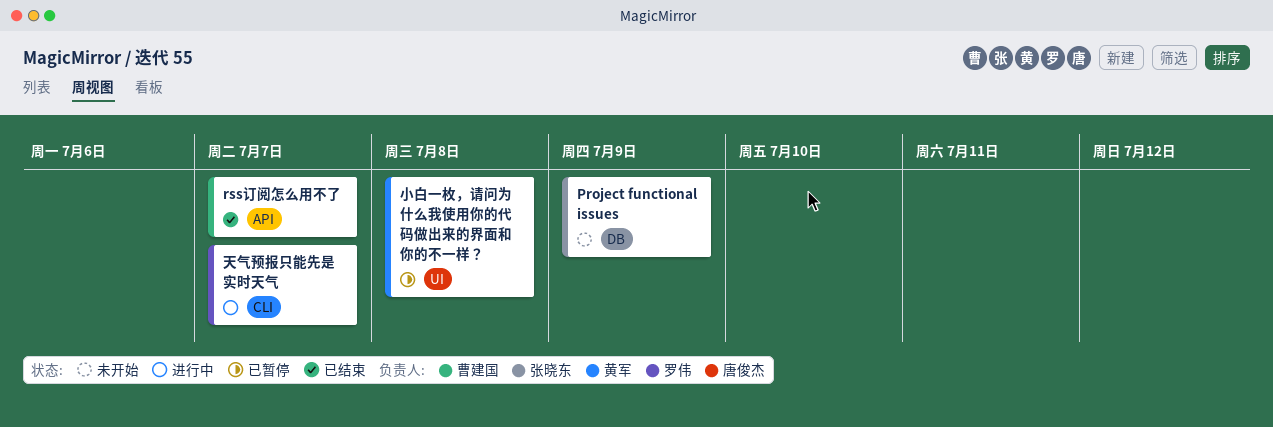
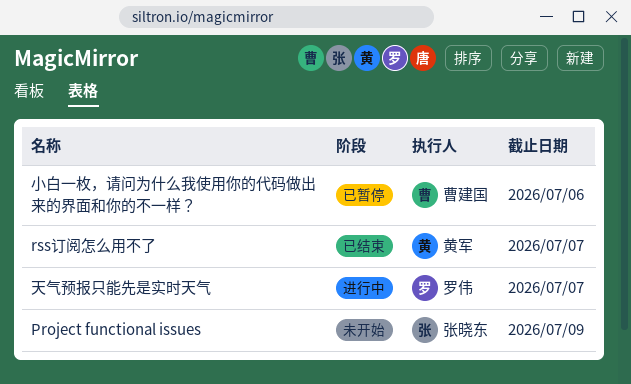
rss订阅怎么用不了, owner: 曹建国 -> 黄军
小白一枚，请问为什么我使用你的代码做出来的界面和你的不一样？, owner: 黄军 -> 曹建国
小白一枚，请问为什么我使用你的代码做出来的界面和你的不一样？, due: Jul 8 -> Jul 6

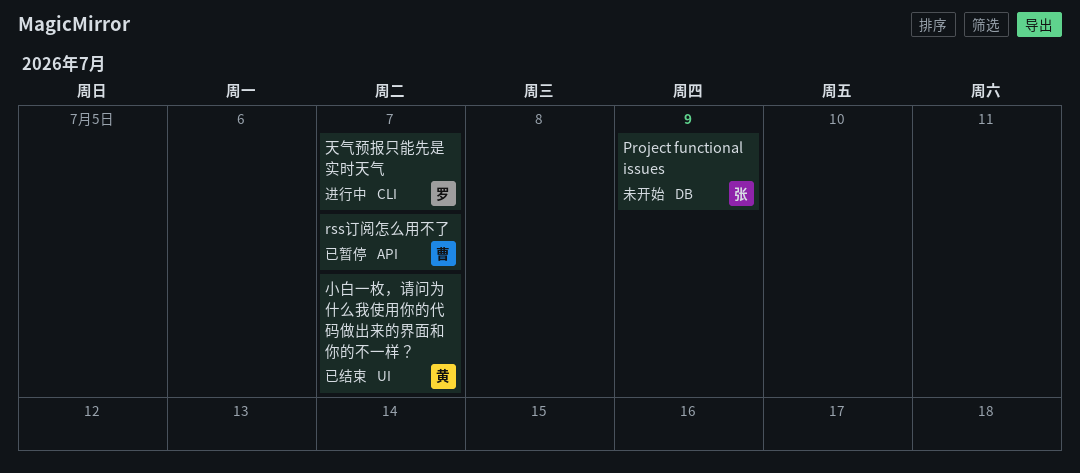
rss订阅怎么用不了, status: 已结束 -> 已暂停
rss订阅怎么用不了, owner: 黄军 -> 曹建国
小白一枚，请问为什么我使用你的代码做出来的界面和你的不一样？, status: 已暂停 -> 已结束
小白一枚，请问为什么我使用你的代码做出来的界面和你的不一样？, owner: 曹建国 -> 黄军
小白一枚，请问为什么我使用你的代码做出来的界面和你的不一样？, due: Jul 6 -> Jul 7

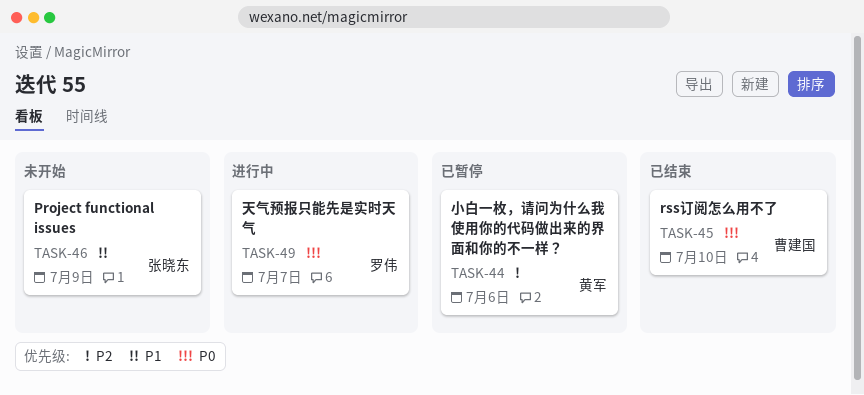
rss订阅怎么用不了, status: 已暂停 -> 已结束
rss订阅怎么用不了, due: Jul 7 -> Jul 10
小白一枚，请问为什么我使用你的代码做出来的界面和你的不一样？, status: 已结束 -> 已暂停
小白一枚，请问为什么我使用你的代码做出来的界面和你的不一样？, due: Jul 7 -> Jul 6

